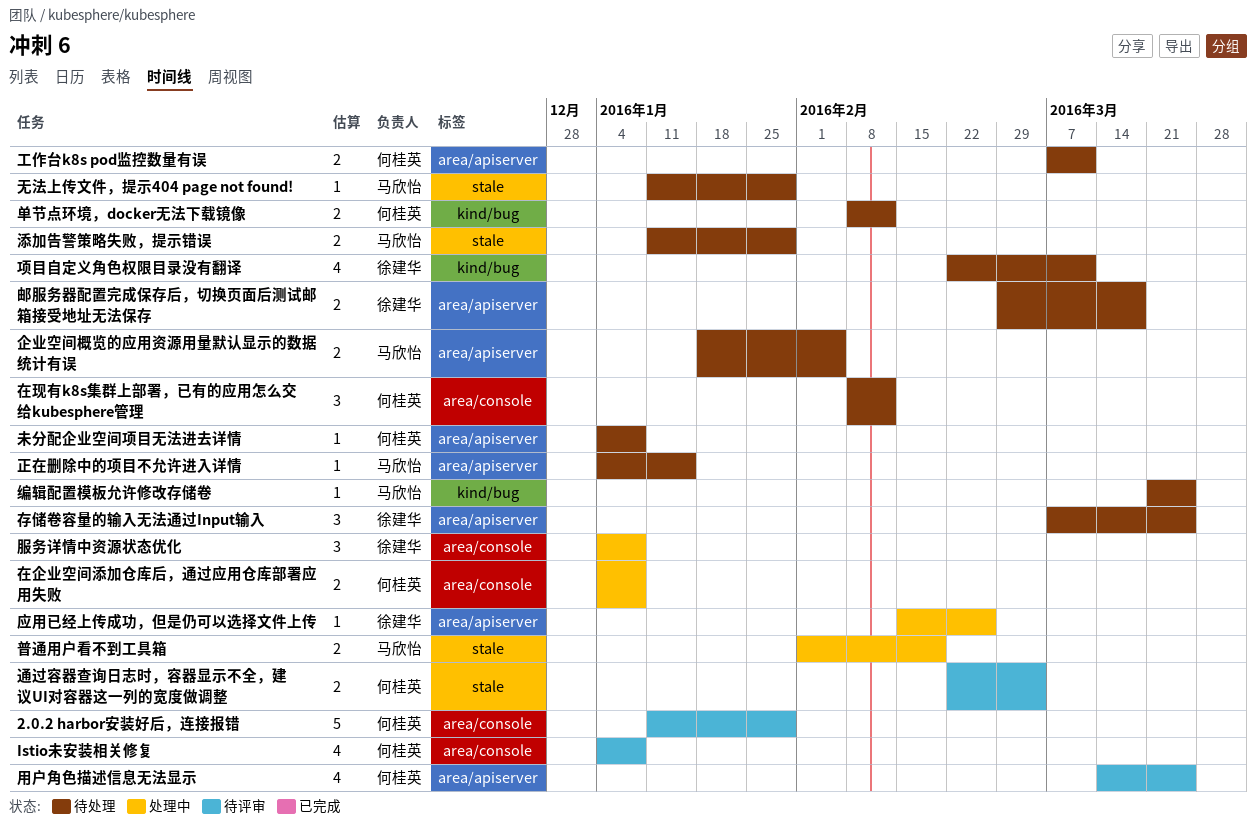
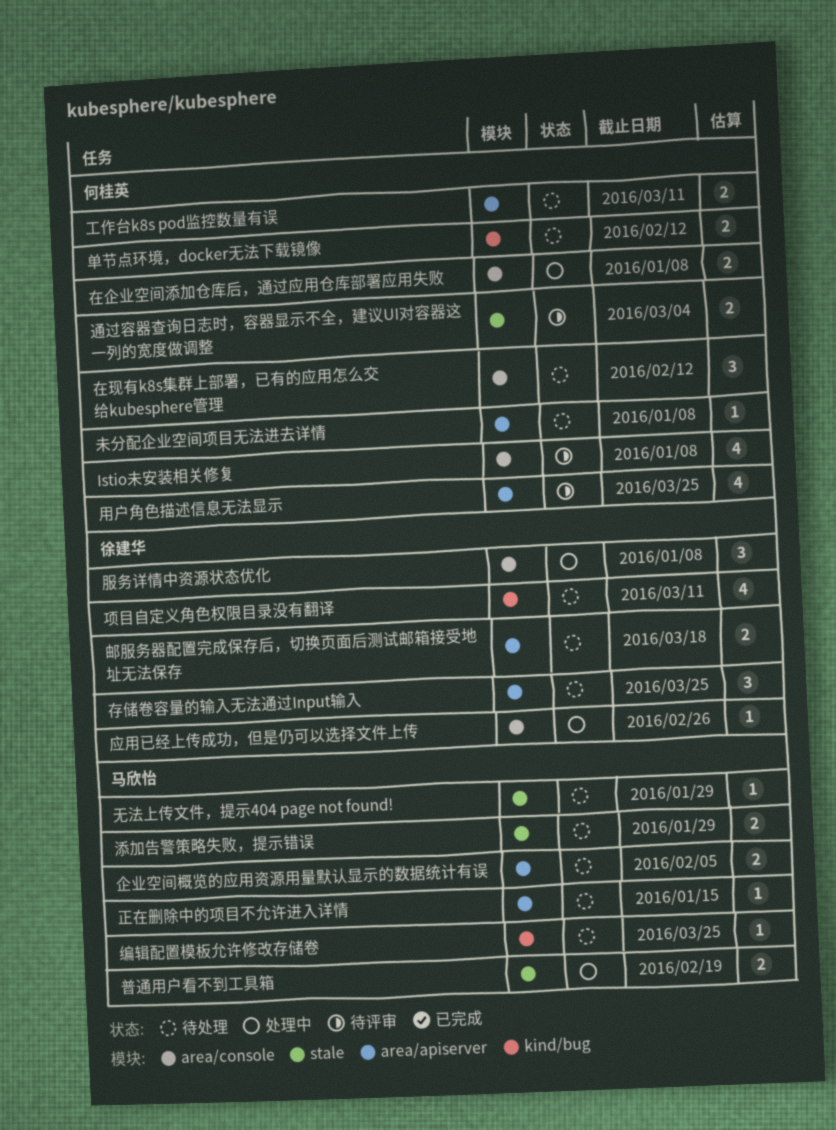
2.0.2 harbor安装好后，连接报错: present -> none
应用已经上传成功，但是仍可以选择文件上传, label: area/apiserver -> area/console

